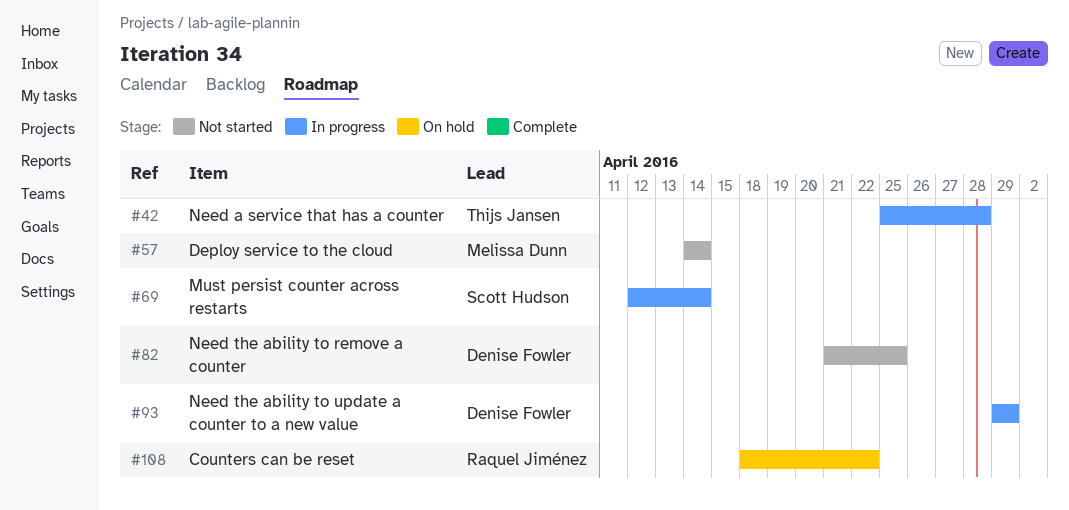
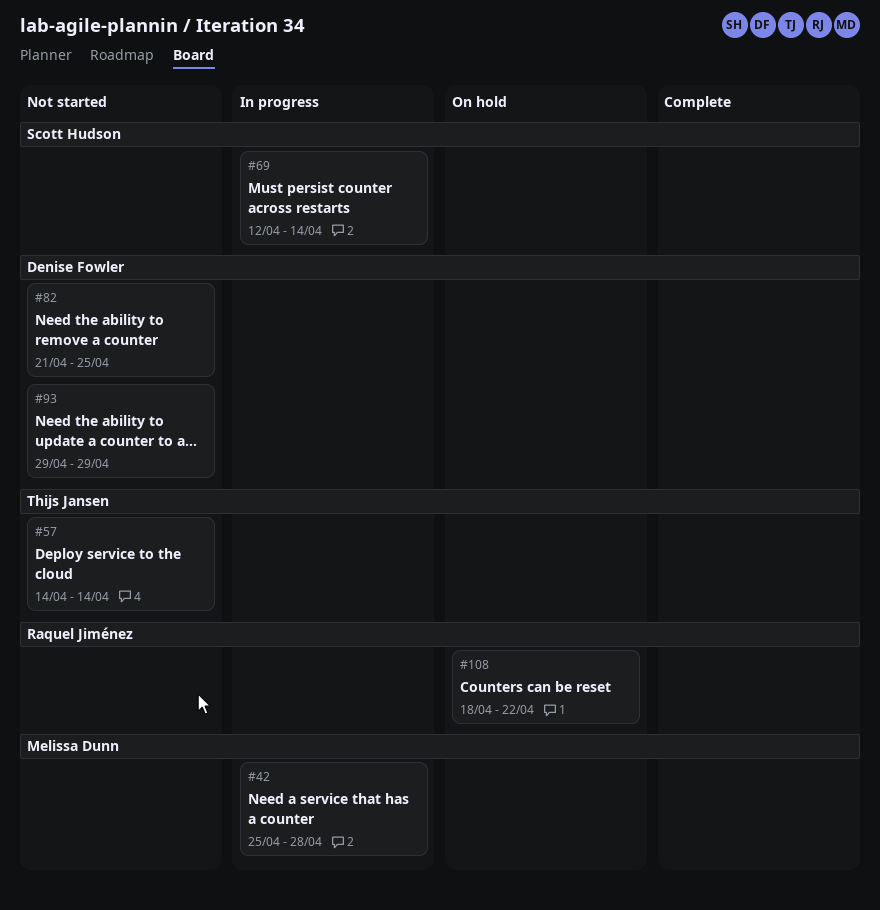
#42, owner: Thijs Jansen -> Melissa Dunn
#57, owner: Melissa Dunn -> Thijs Jansen
#93, status: In progress -> Not started

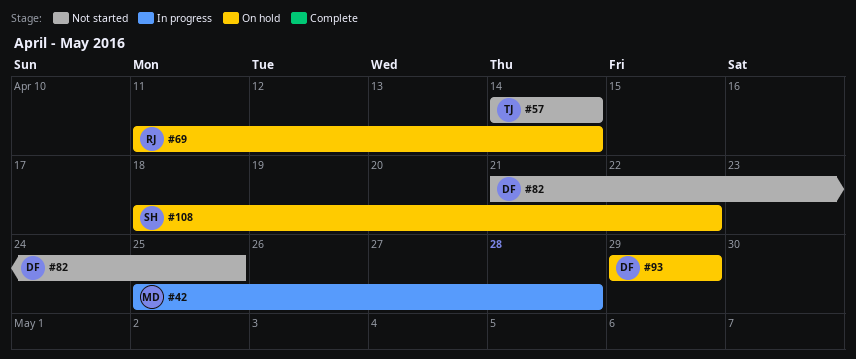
#69, status: In progress -> On hold
#69, owner: Scott Hudson -> Raquel Jiménez
#69, start: Apr 12 -> Apr 11
#93, status: Not started -> On hold
#108, owner: Raquel Jiménez -> Scott Hudson

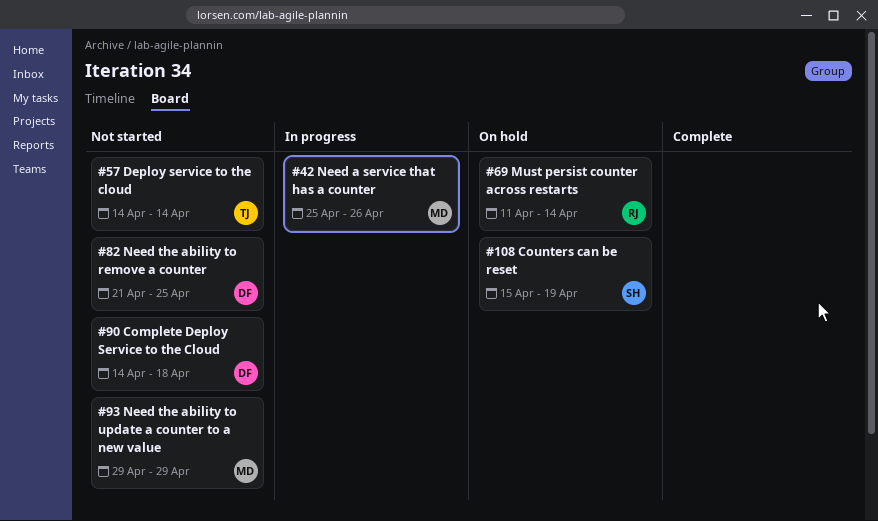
#42, due: Apr 28 -> Apr 26
#90: none -> present
#93, status: On hold -> Not started
#93, owner: DF -> MD
#108, start: Apr 18 -> Apr 15
#108, due: Apr 22 -> Apr 19

